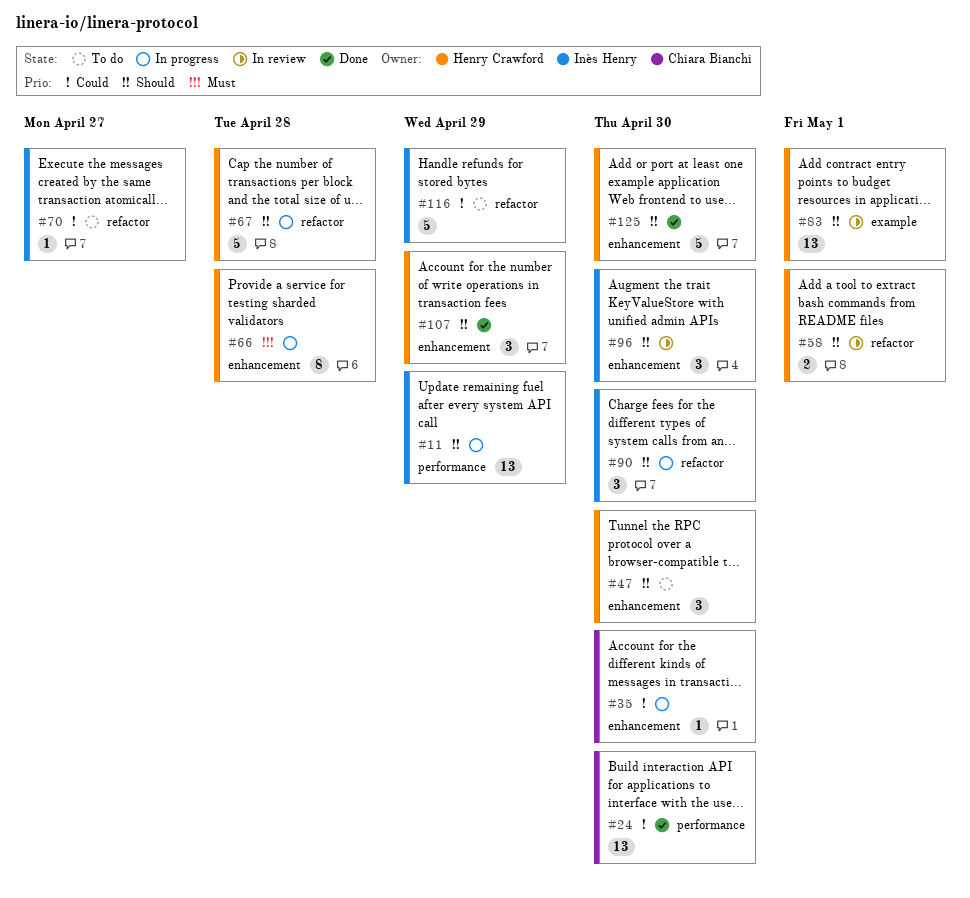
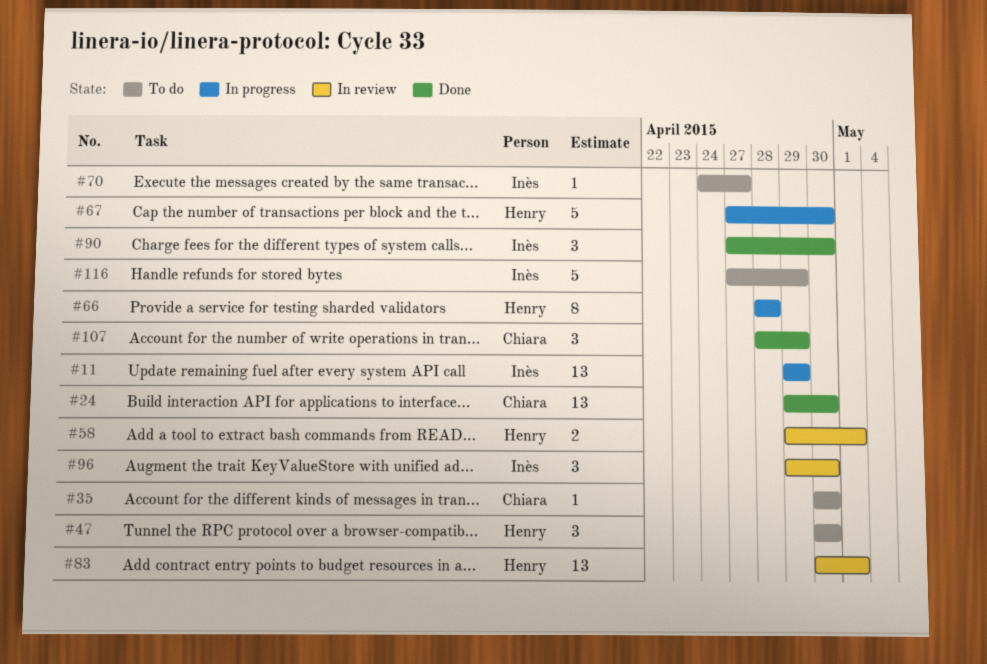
#35, status: In progress -> To do
#67, due: Apr 28 -> Apr 30
#90, status: In progress -> Done
#107, owner: Henry Crawford -> Chiara Bianchi
#125: present -> none

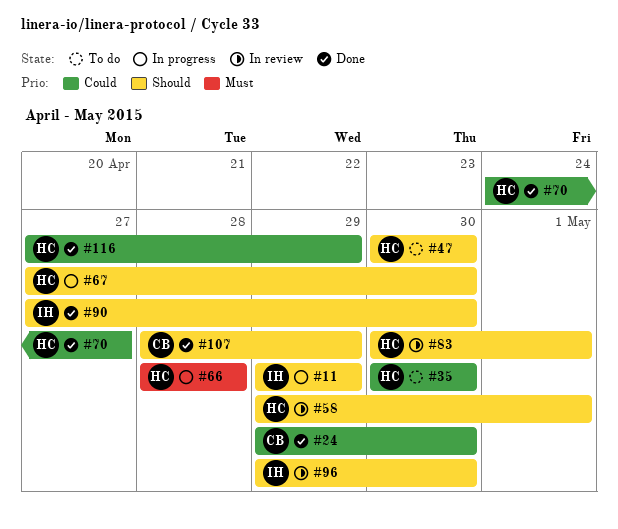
#35, owner: Chiara -> Henry
#70, status: To do -> Done
#70, owner: Inès -> Henry
#116, status: To do -> Done
#116, owner: Inès -> Henry

